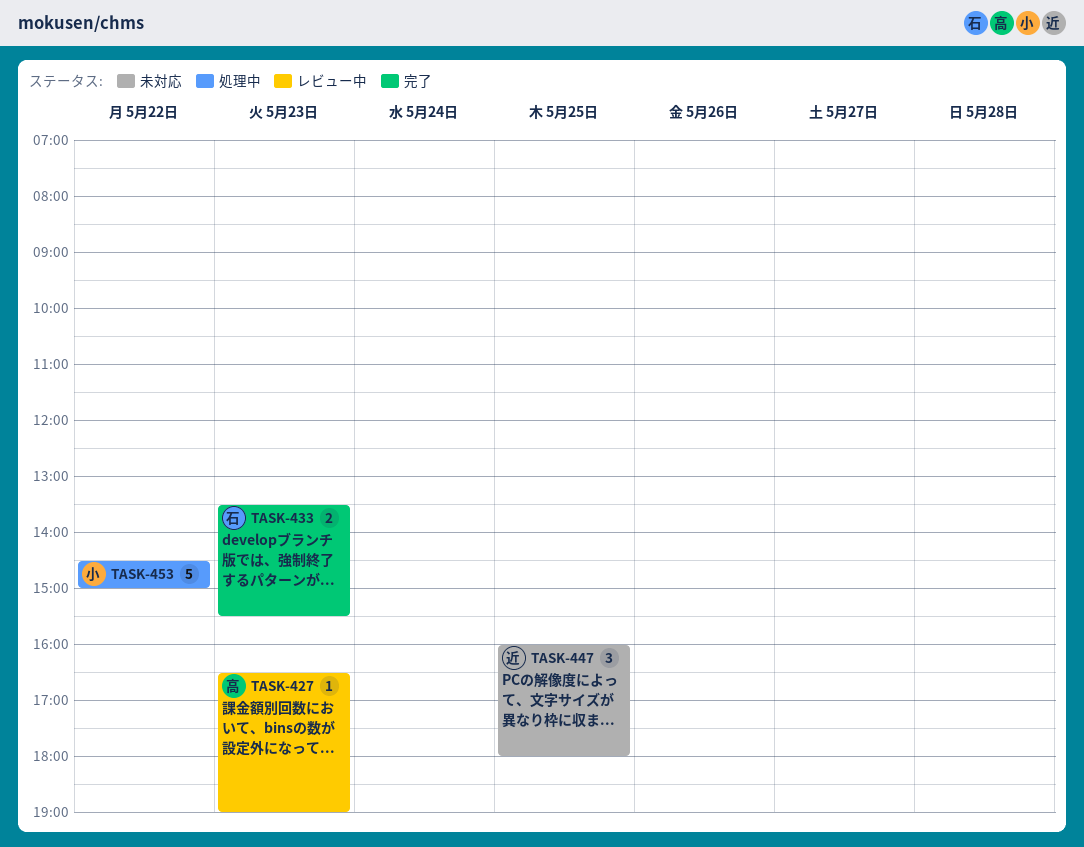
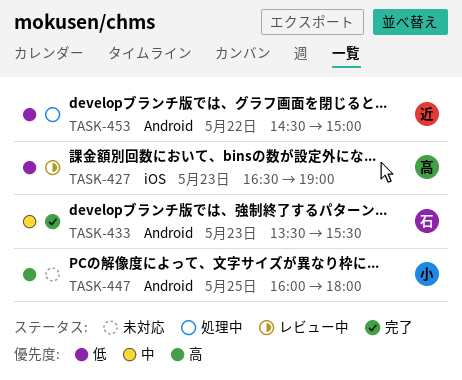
TASK-447, owner: 近 -> 小
TASK-453, owner: 小 -> 近

